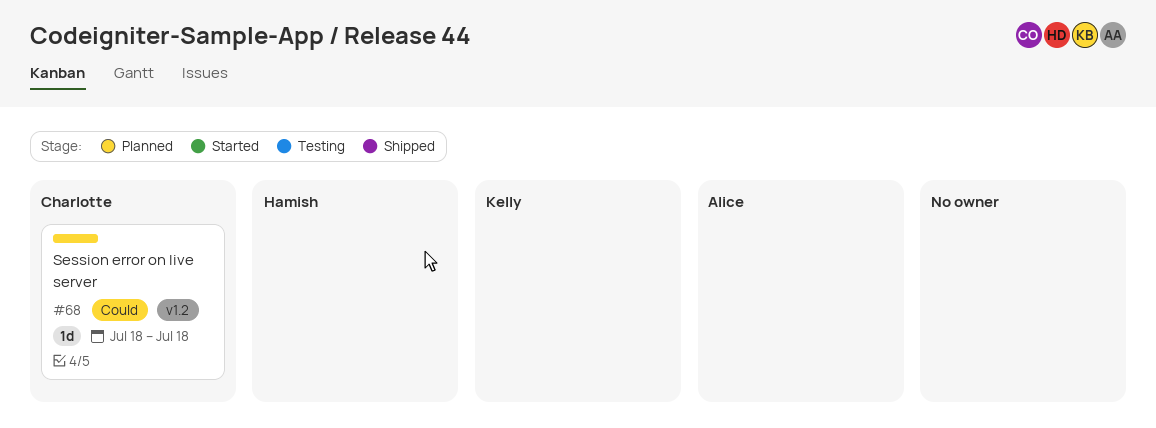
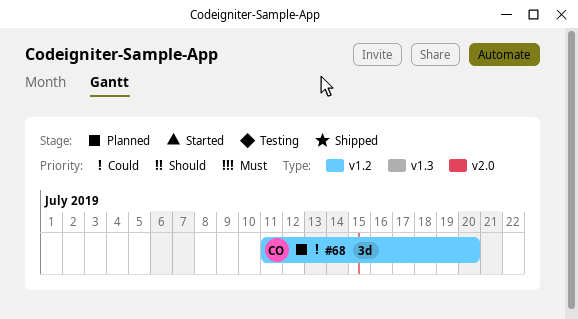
#68, estimate: 1d -> 3d
#68, start: Jul 18 -> Jul 11
#68, due: Jul 18 -> Jul 20

